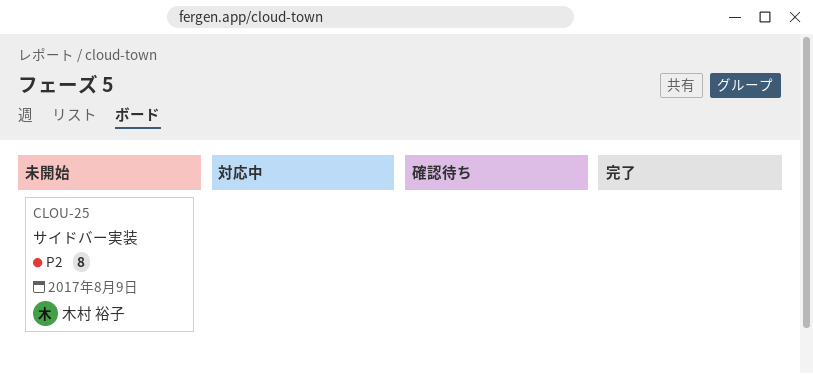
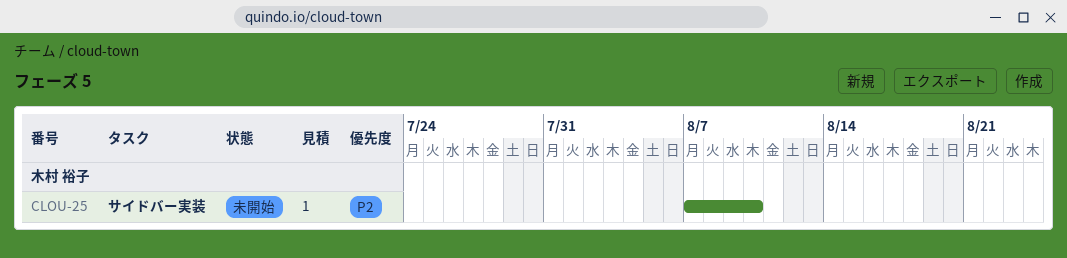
CLOU-25, estimate: 8 -> 1
CLOU-25, due: Aug 9 -> Aug 10

